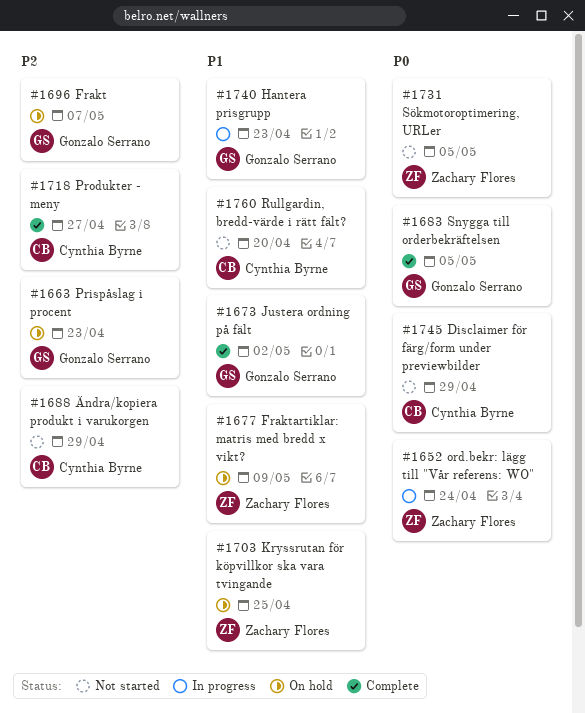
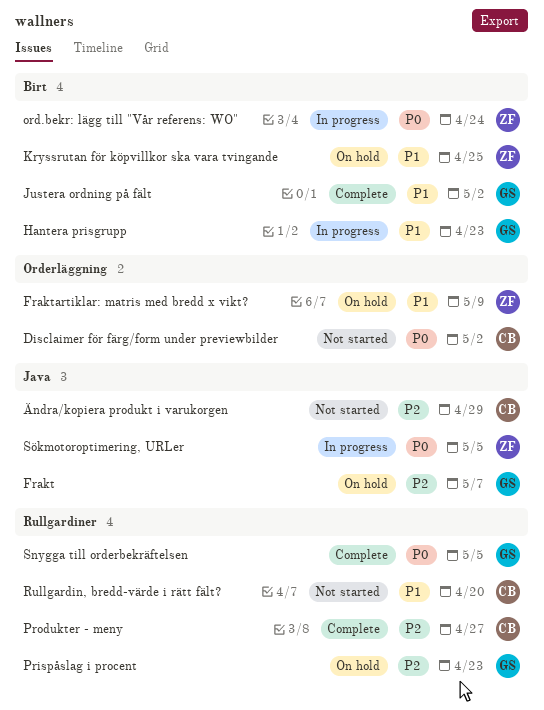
Disclaimer för färg/form under previewbilder, due: Apr 29 -> May 2
Sökmotoroptimering, URLer, status: Not started -> In progress

